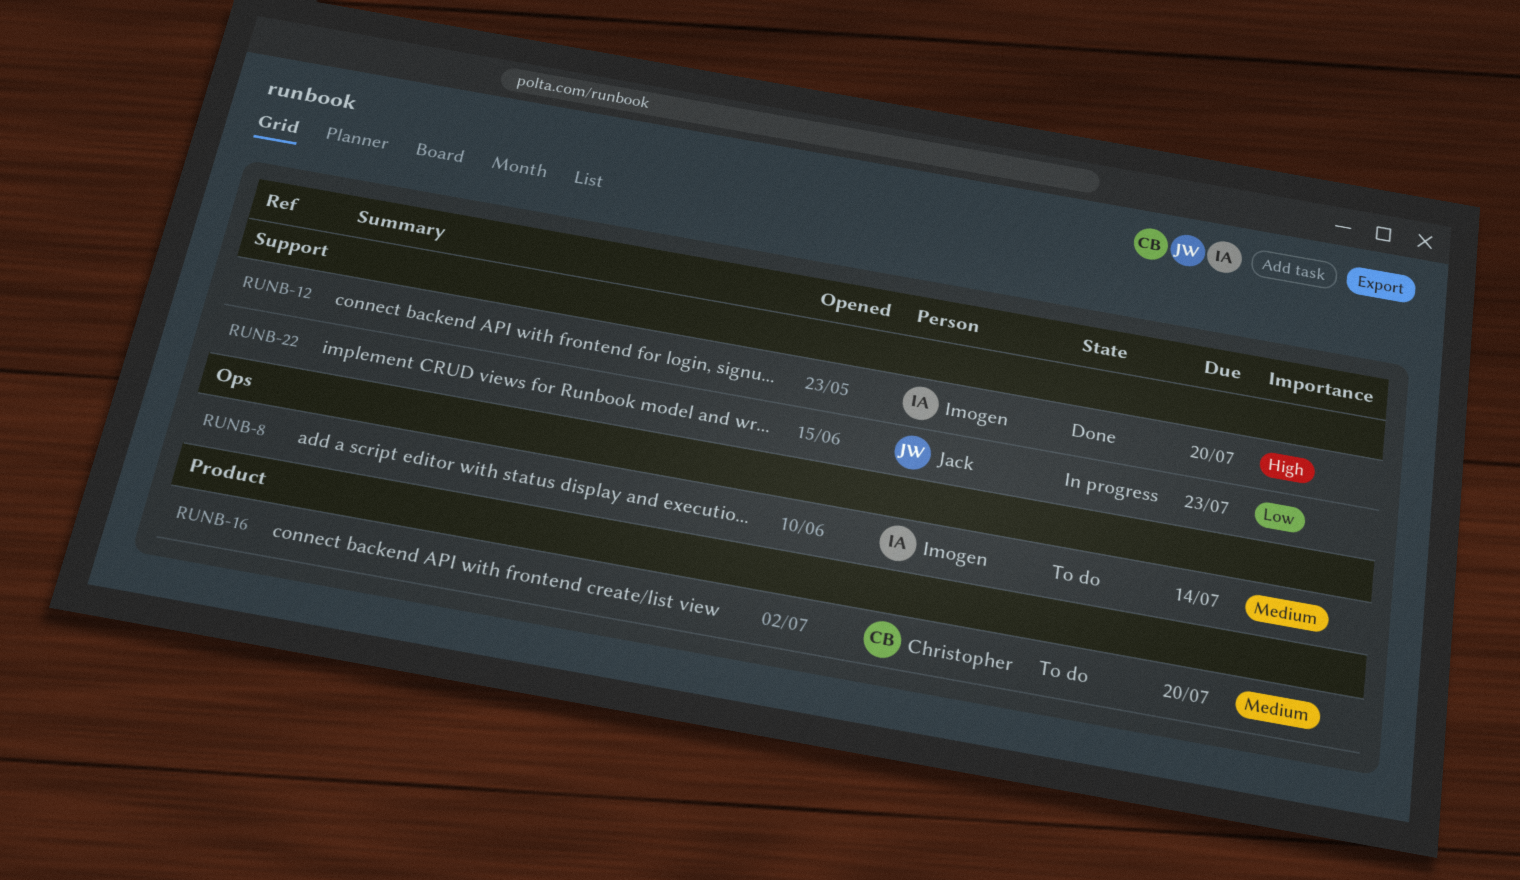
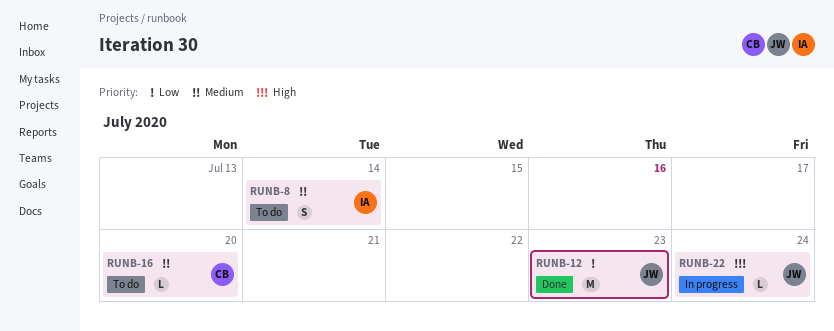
RUNB-12, owner: Imogen -> Jack
RUNB-12, priority: High -> Low
RUNB-12, due: Jul 20 -> Jul 23
RUNB-22, priority: Low -> High
RUNB-22, due: Jul 23 -> Jul 24

